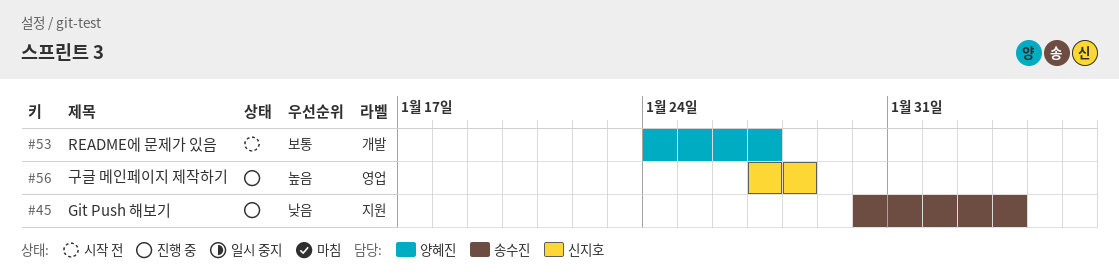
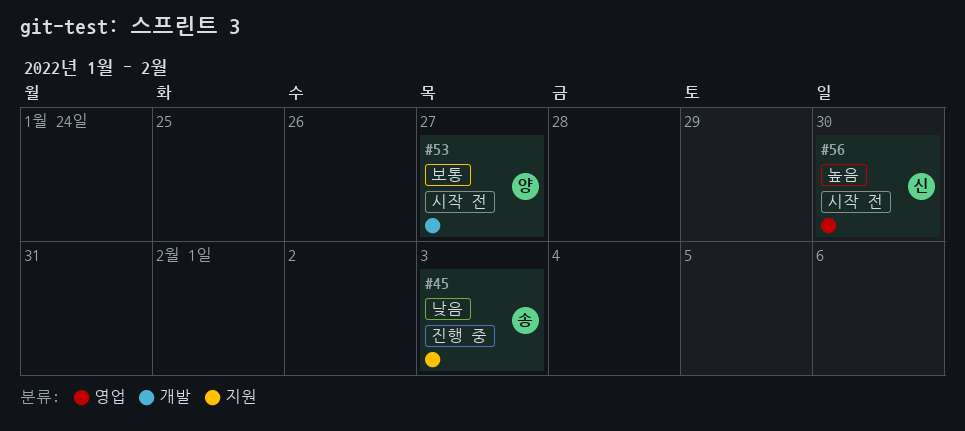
#56, status: 진행 중 -> 시작 전
#56, due: Jan 28 -> Jan 30

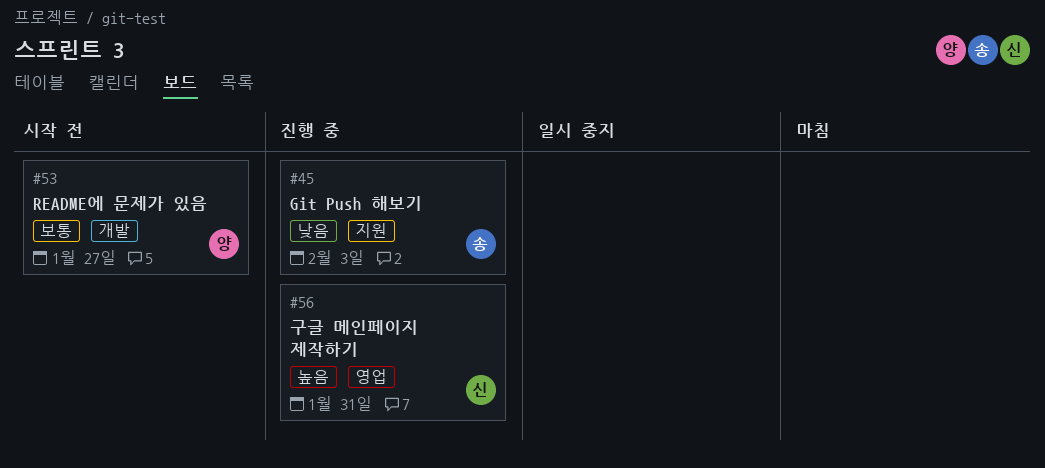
#56, status: 시작 전 -> 진행 중
#56, due: Jan 30 -> Jan 31

